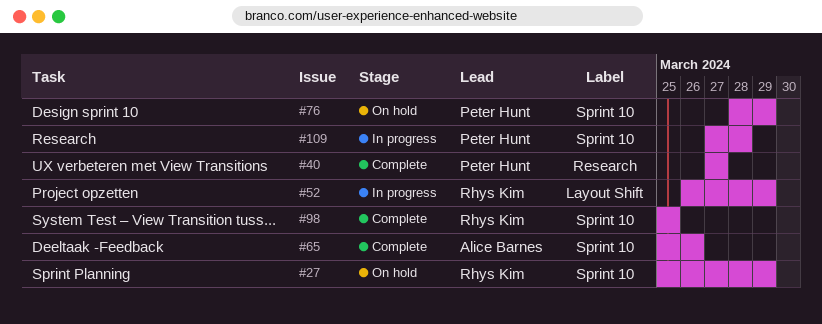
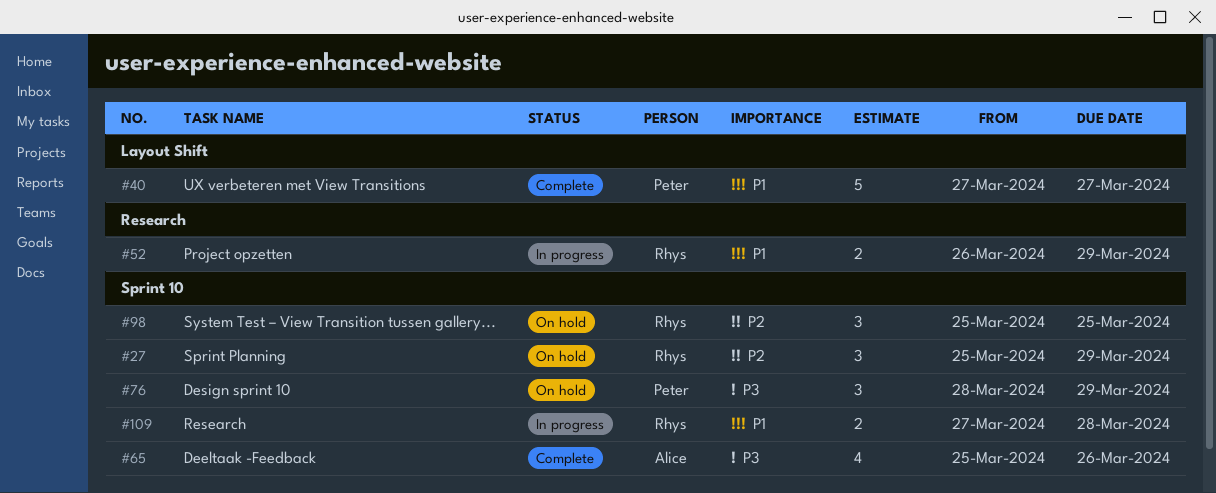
#40, label: Research -> Layout Shift
#52, label: Layout Shift -> Research
#98, status: Complete -> On hold
#109, owner: Peter Hunt -> Rhys Kim

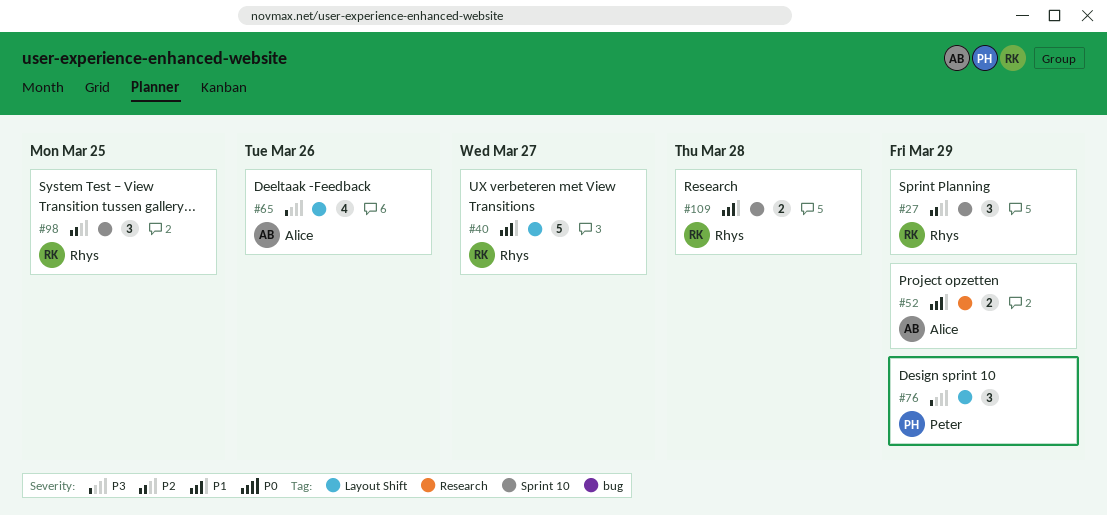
#40, owner: Peter -> Rhys
#52, owner: Rhys -> Alice
#65, label: Sprint 10 -> Layout Shift
#76, label: Sprint 10 -> Layout Shift

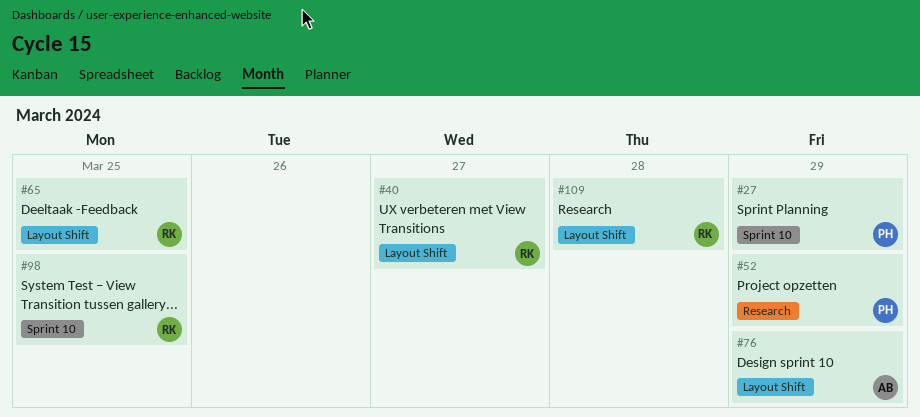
#27, owner: Rhys -> Peter
#52, owner: Alice -> Peter
#65, owner: Alice -> Rhys
#65, due: Mar 26 -> Mar 25
#76, owner: Peter -> Alice
#109, label: Sprint 10 -> Layout Shift

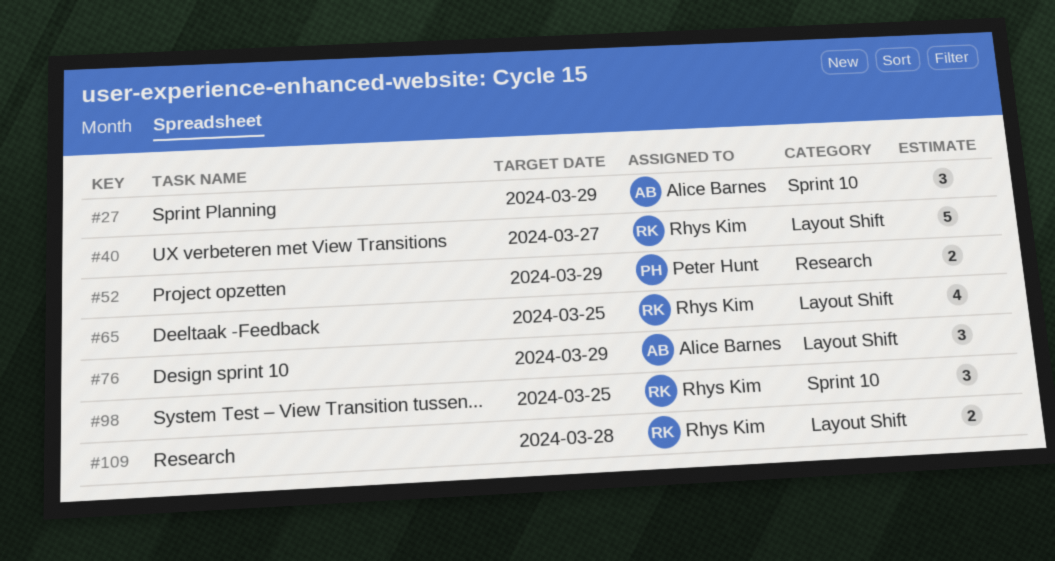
#27, owner: Peter Hunt -> Alice Barnes

